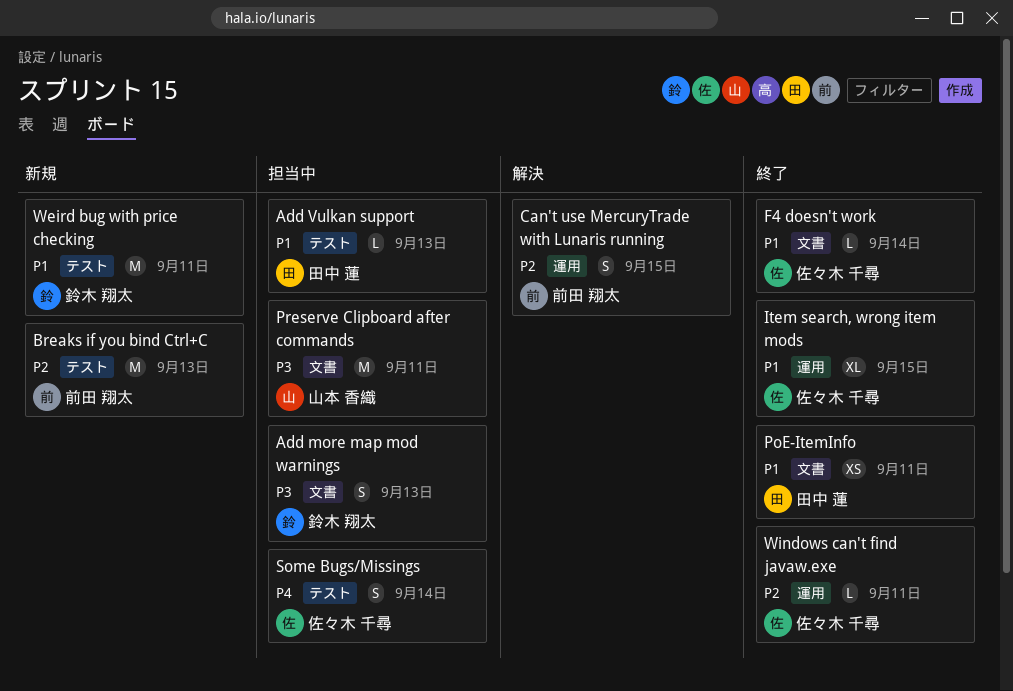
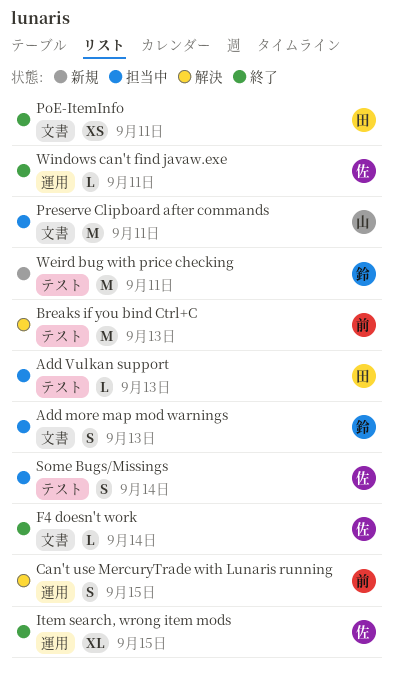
Breaks if you bind Ctrl+C, status: 新規 -> 解決

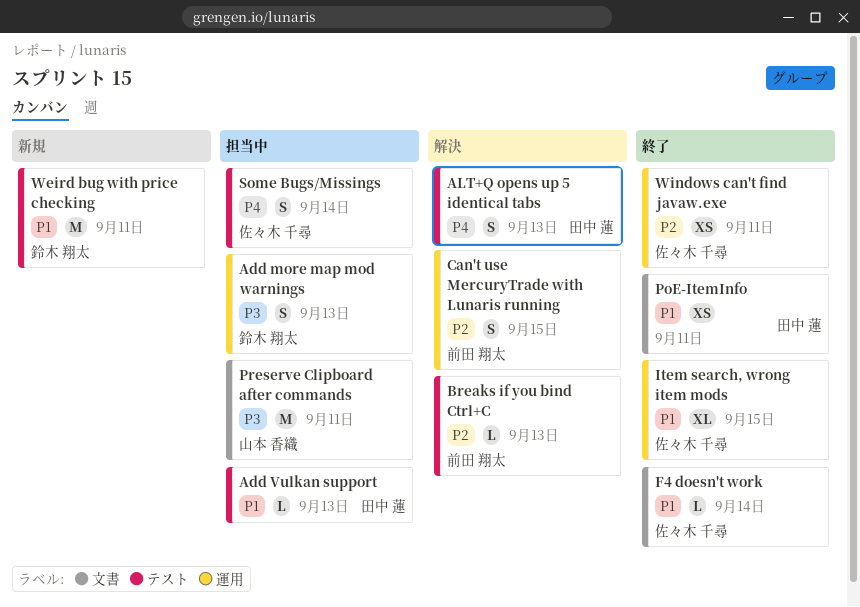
Add more map mod warnings, label: 文書 -> 運用
ALT+Q opens up 5 identical tabs: none -> present
Breaks if you bind Ctrl+C, estimate: M -> L
Windows can't find javaw.exe, estimate: L -> XS

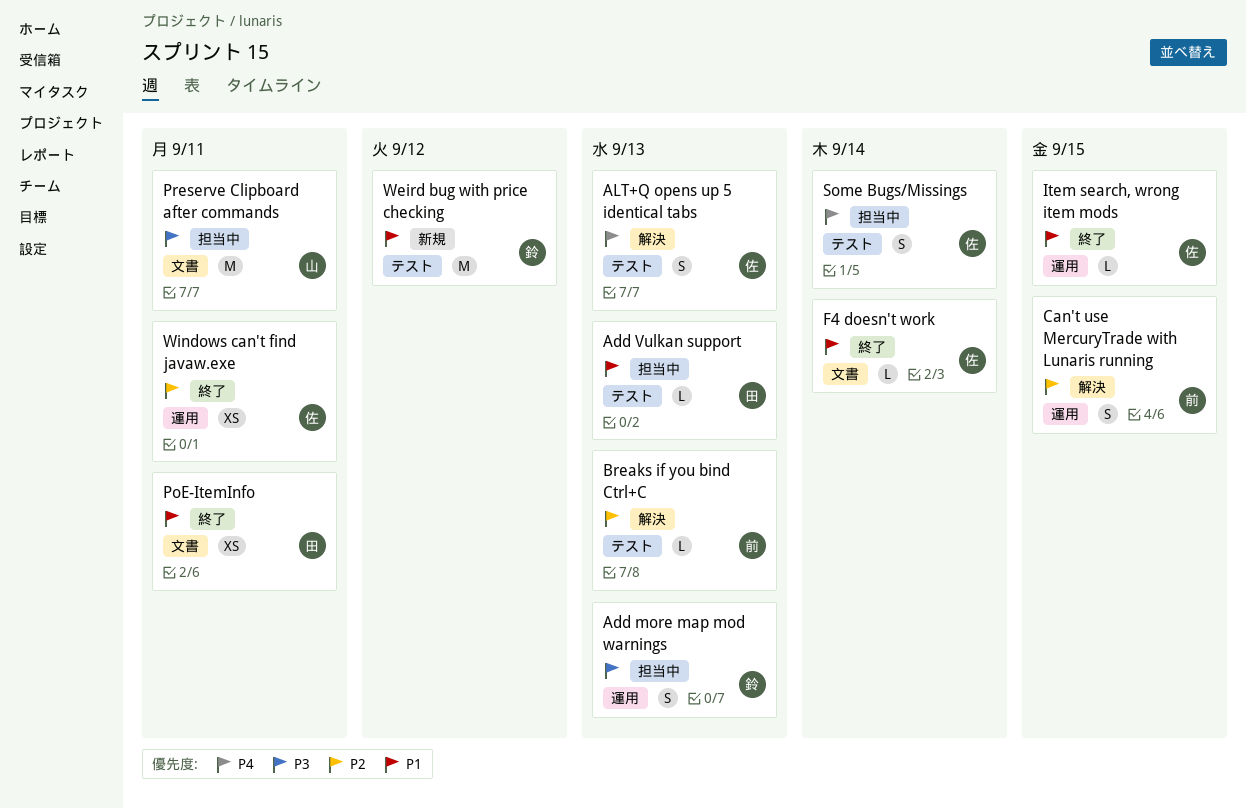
ALT+Q opens up 5 identical tabs, owner: 田中 蓮 -> 佐々木 千尋
Item search, wrong item mods, estimate: XL -> L
Weird bug with price checking, due: Sep 11 -> Sep 12

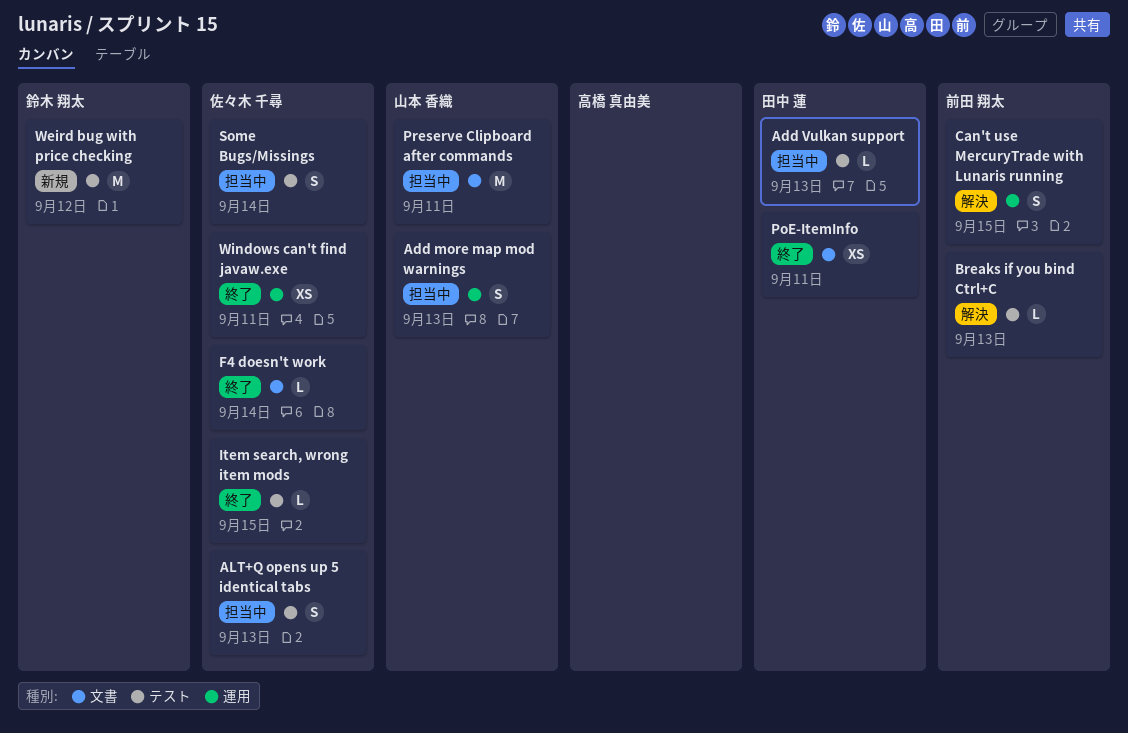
Add more map mod warnings, owner: 鈴木 翔太 -> 山本 香織
ALT+Q opens up 5 identical tabs, status: 解決 -> 担当中
Item search, wrong item mods, label: 運用 -> テスト

